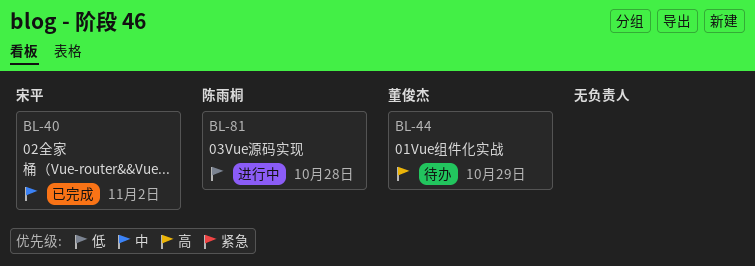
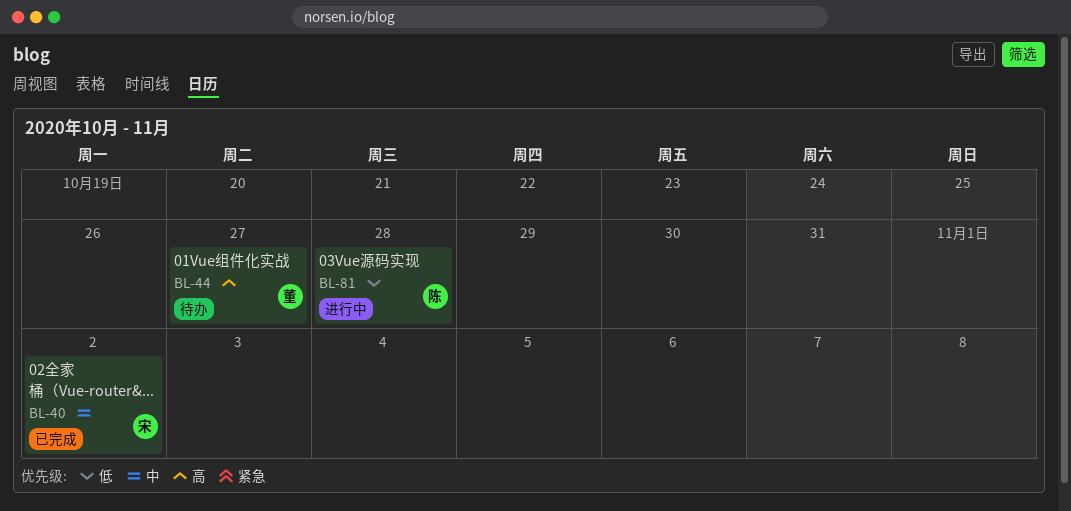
BL-44, due: Oct 29 -> Oct 27

